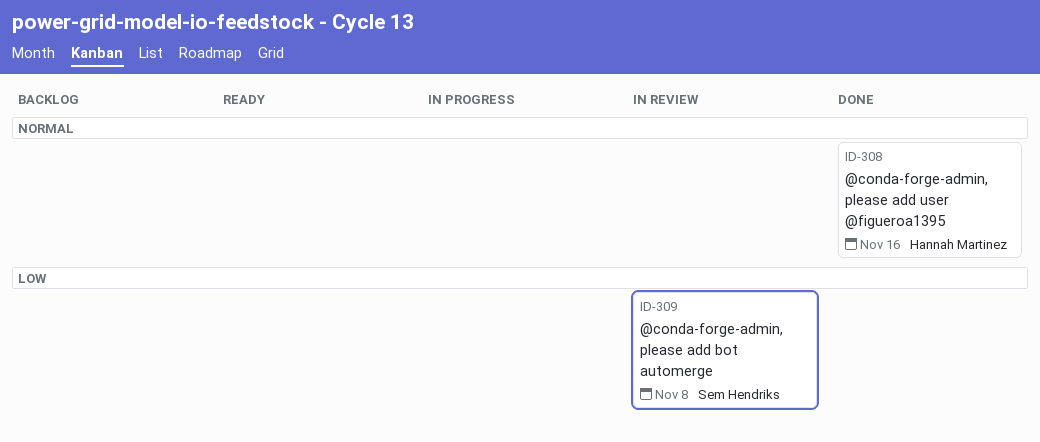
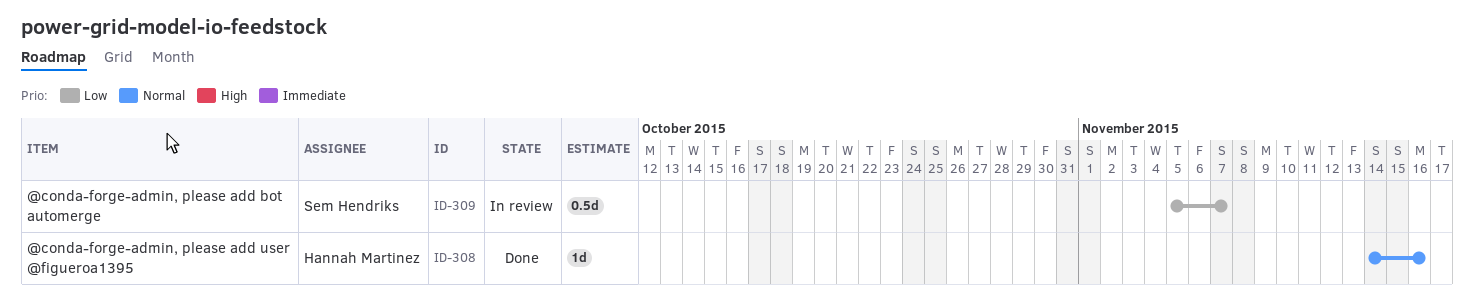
ID-309, due: Nov 8 -> Nov 7

